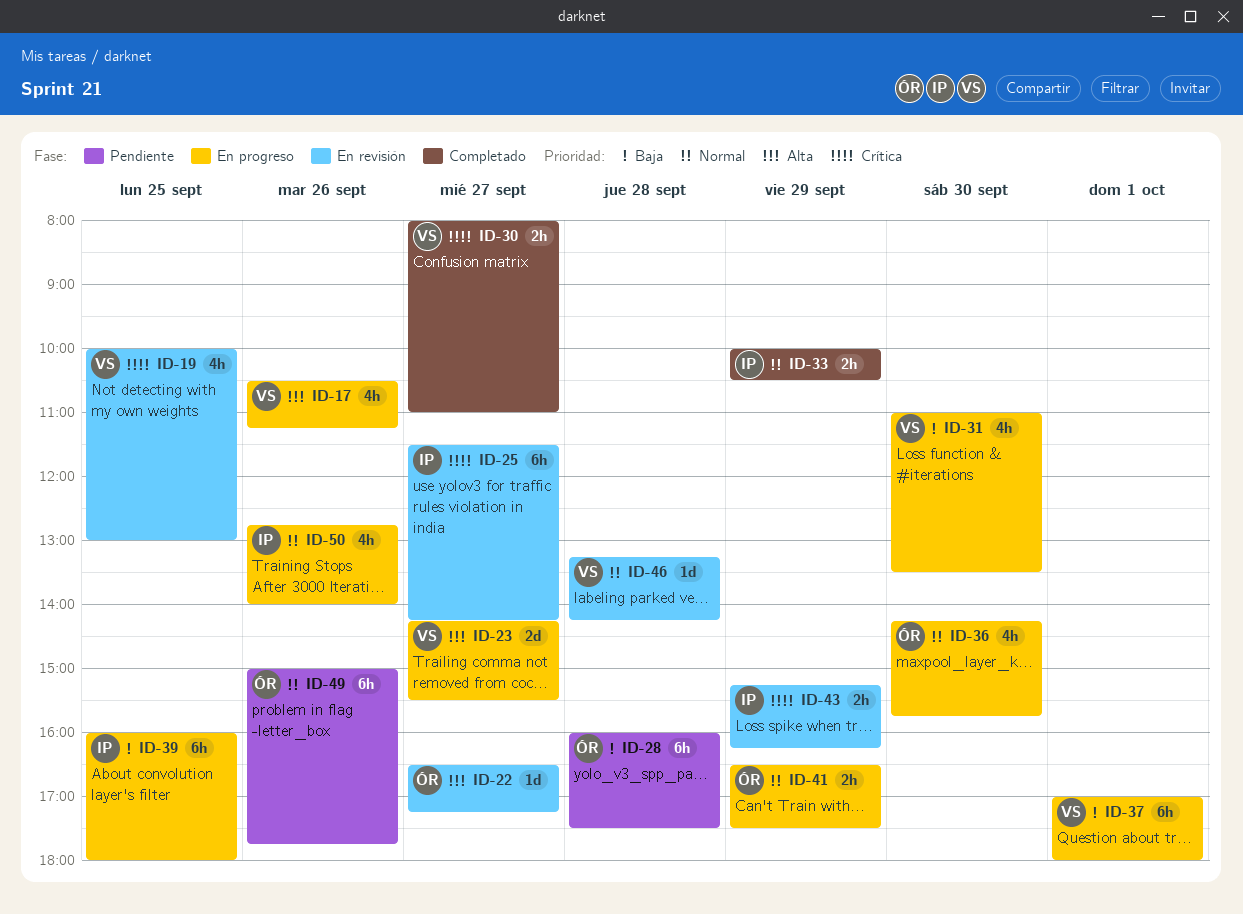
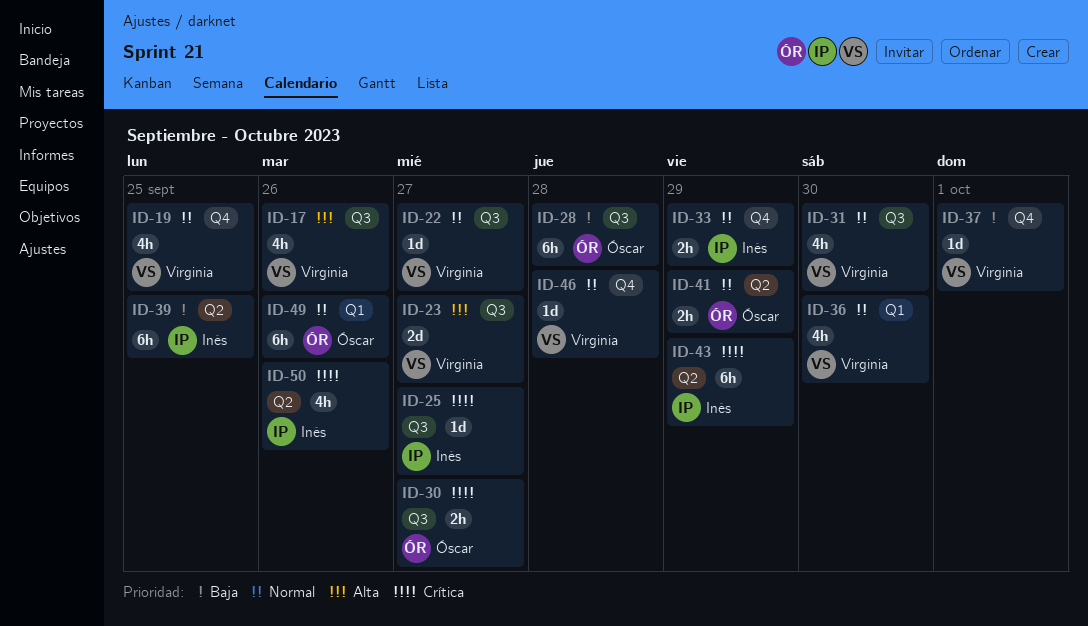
ID-19, priority: Crítica -> Normal
ID-22, owner: Óscar -> Virginia
ID-22, priority: Alta -> Normal
ID-25, estimate: 6h -> 1d
ID-30, owner: Virginia -> Óscar
ID-31, priority: Baja -> Normal
ID-36, owner: Óscar -> Virginia
ID-37, estimate: 6h -> 1d
ID-43, estimate: 2h -> 6h
ID-50, priority: Normal -> Crítica

